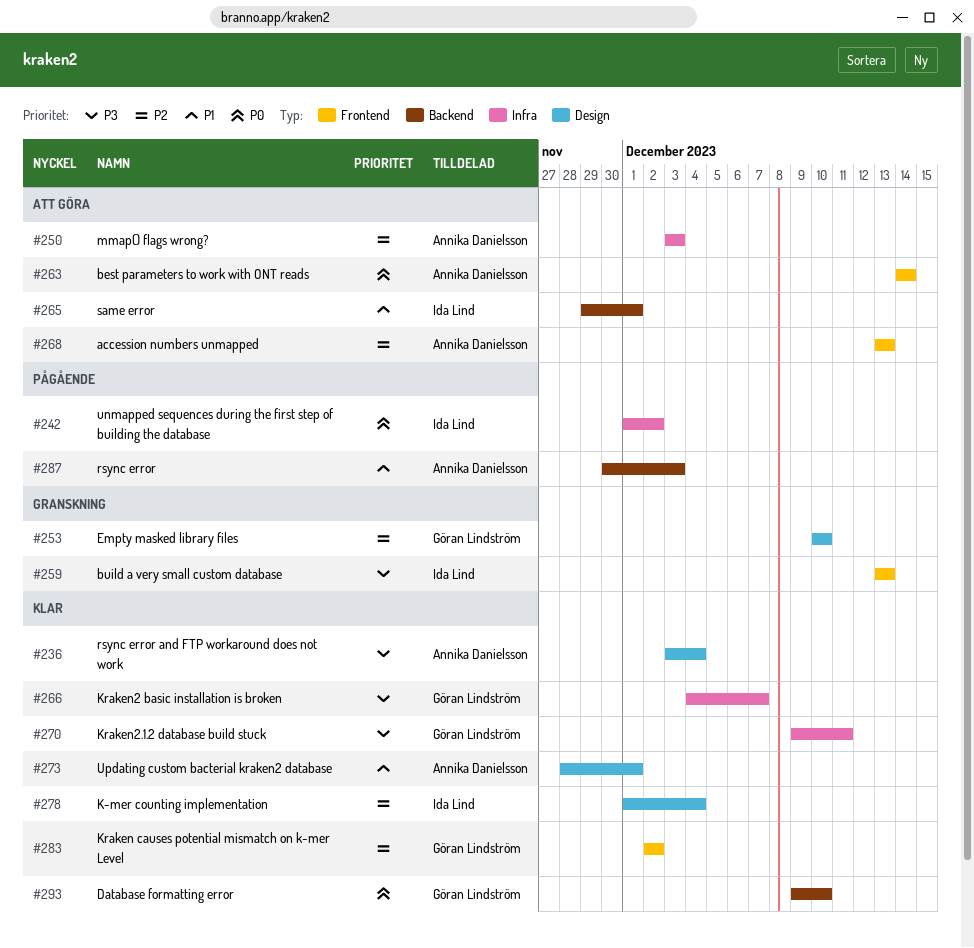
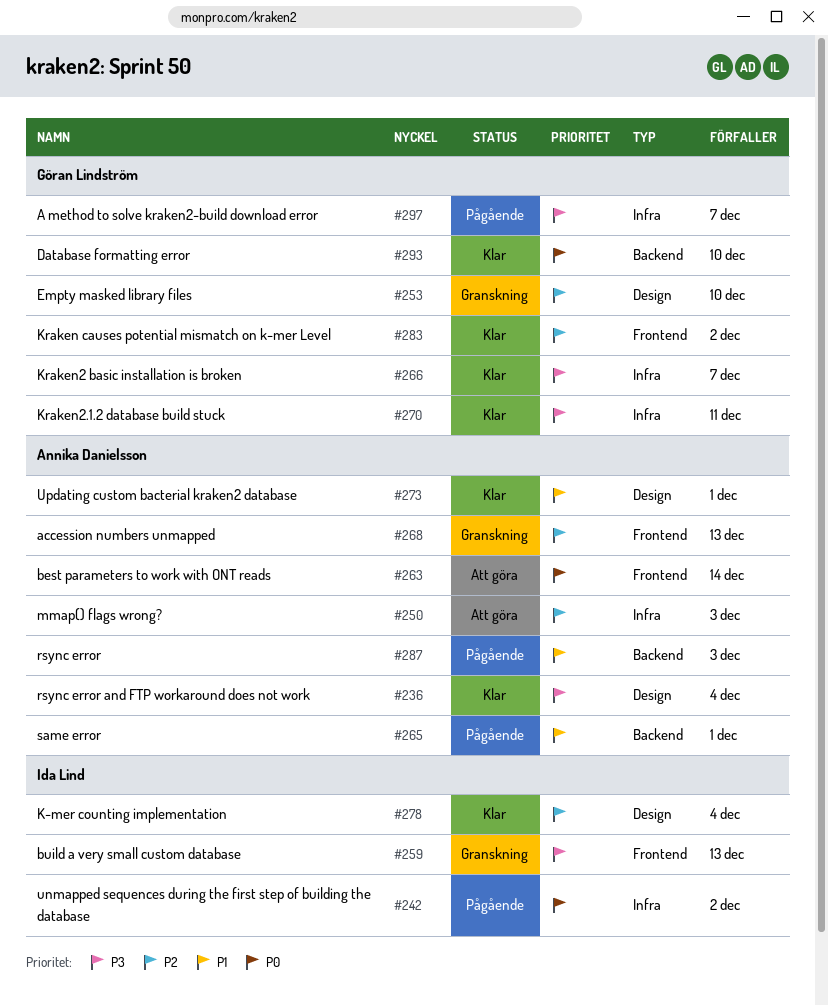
#265, status: Att göra -> Pågående
#265, owner: Ida Lind -> Annika Danielsson
#268, status: Att göra -> Granskning
#297: none -> present

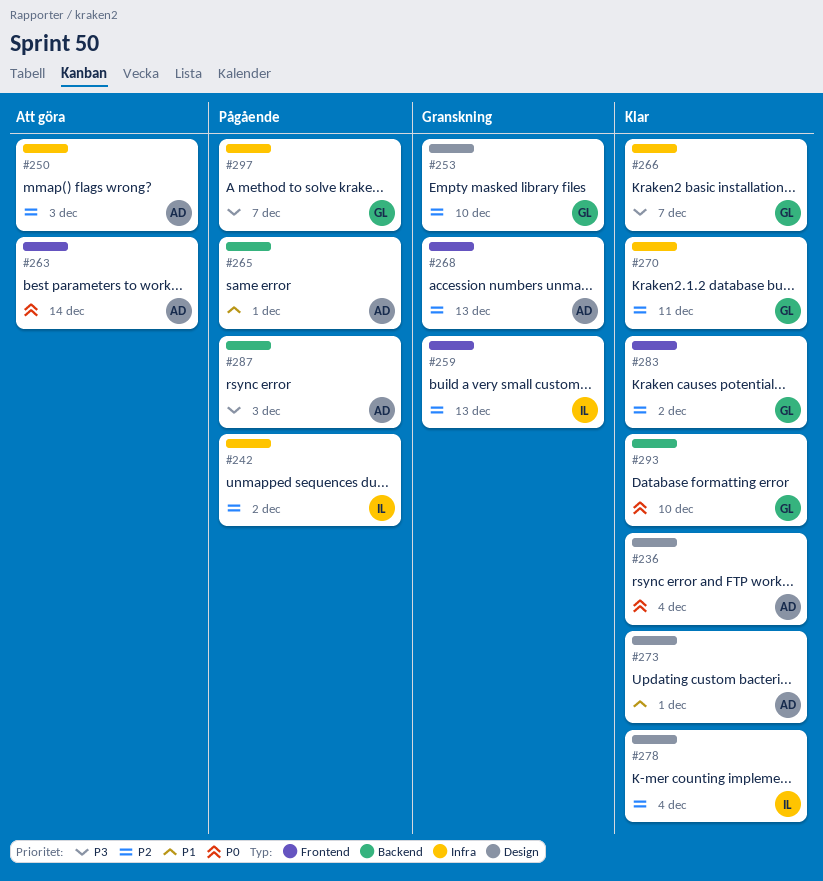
#236, priority: P3 -> P0
#242, priority: P0 -> P2
#259, priority: P3 -> P2
#270, priority: P3 -> P2
#287, priority: P1 -> P3

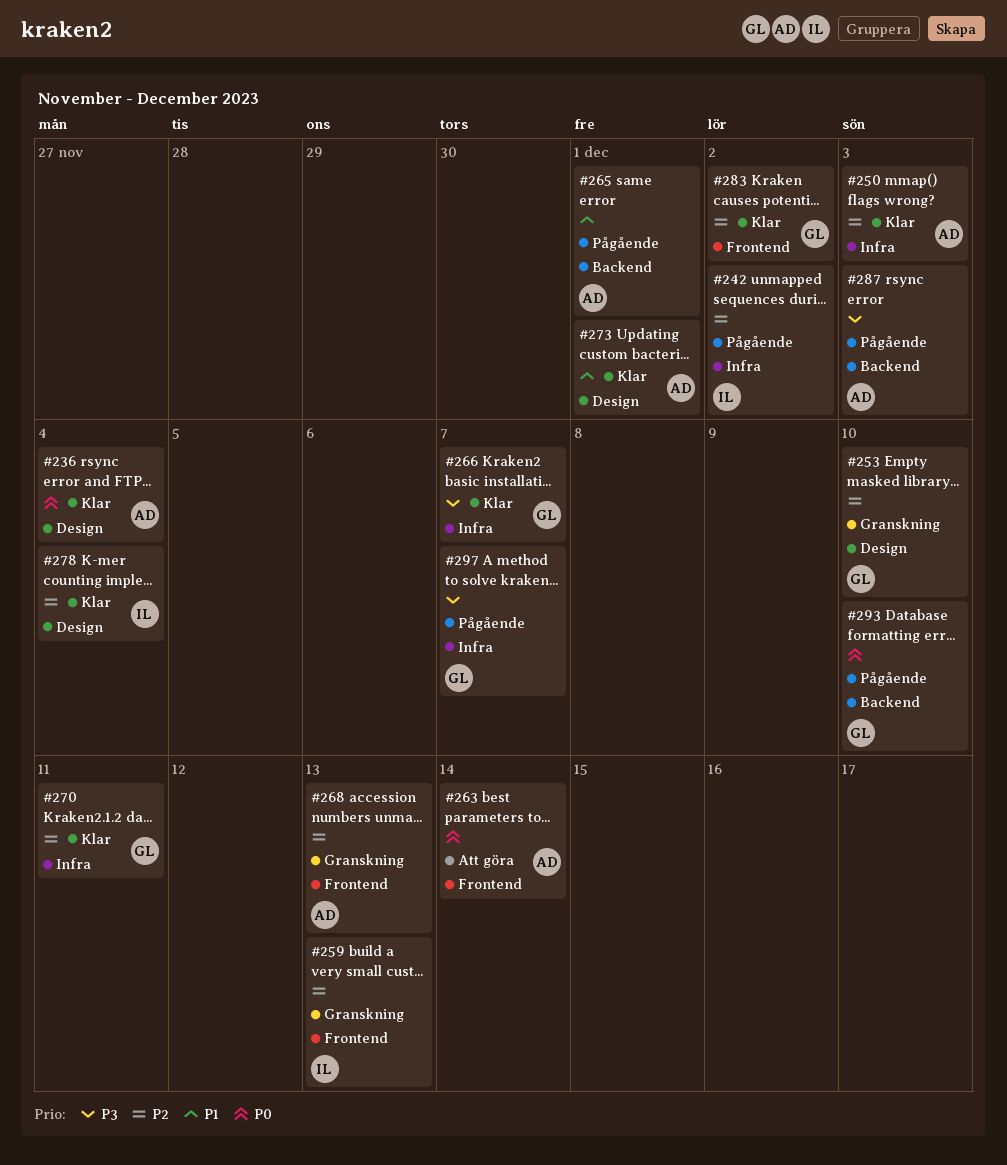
#250, status: Att göra -> Klar
#293, status: Klar -> Pågående

